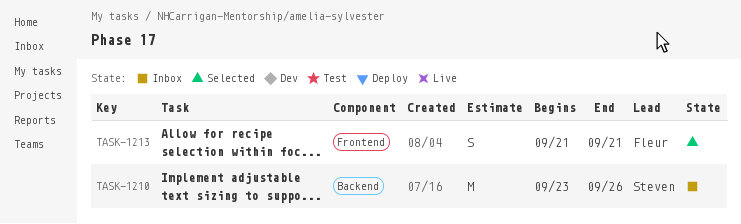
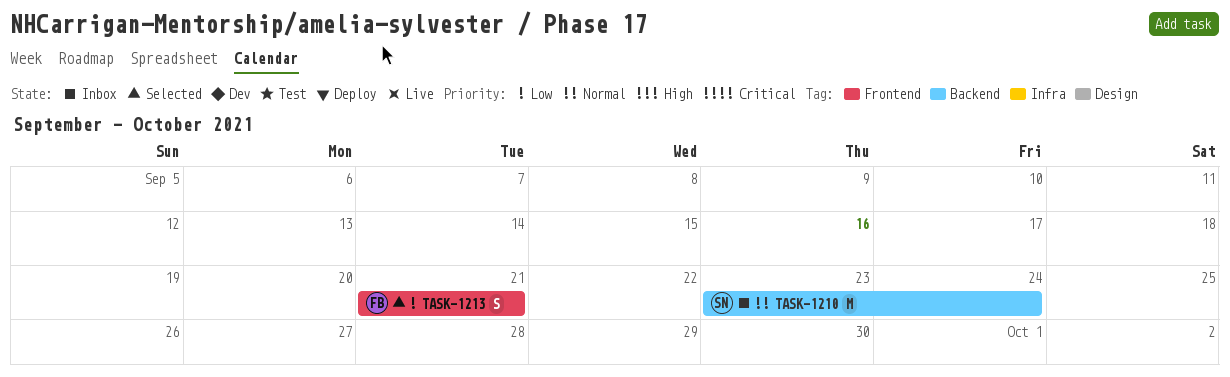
TASK-1210, due: Sep 26 -> Sep 24

